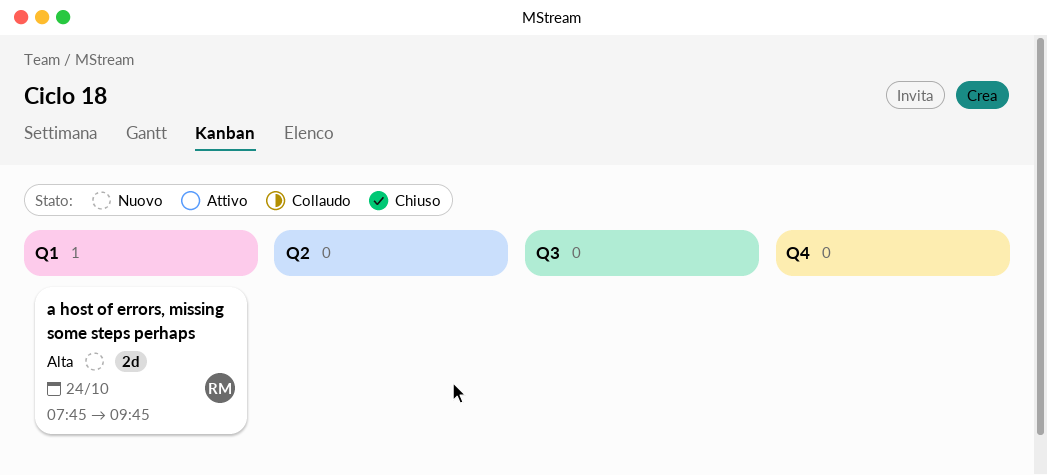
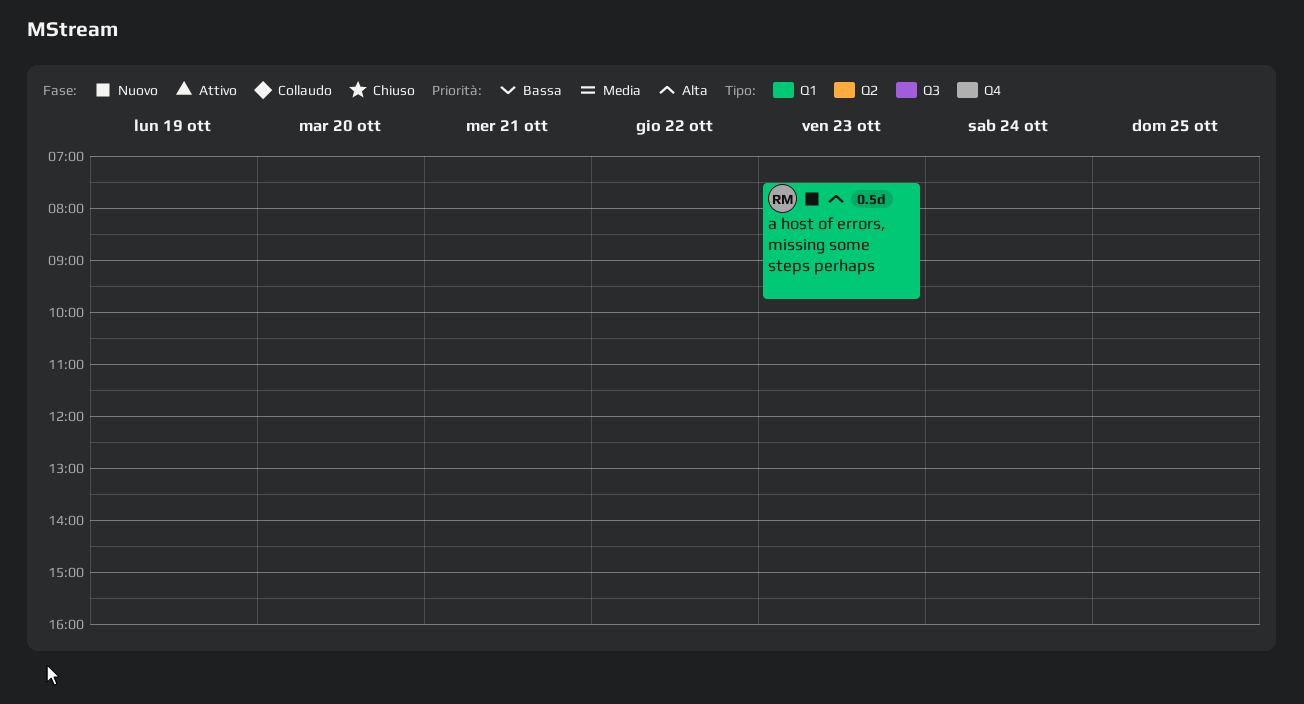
a host of errors, missing some steps perhaps, estimate: 2d -> 0.5d
a host of errors, missing some steps perhaps, day: Oct 24 -> Oct 23
a host of errors, missing some steps perhaps, begins: 07:45 -> 07:30

